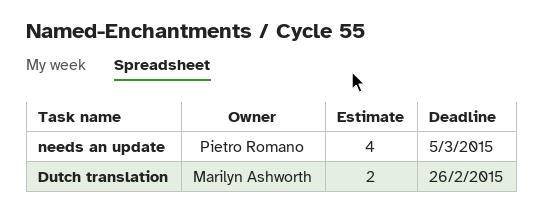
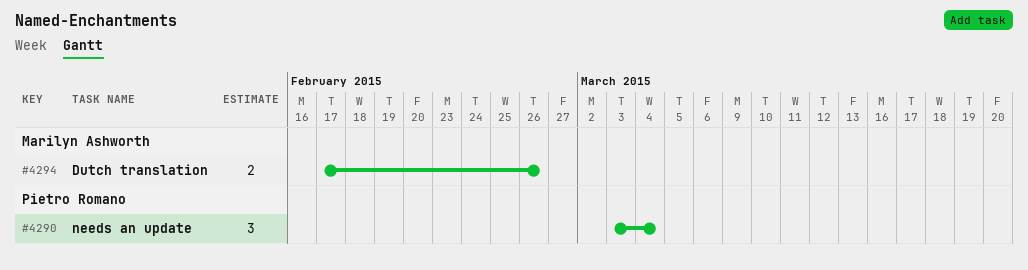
needs an update, estimate: 4 -> 3
needs an update, due: Mar 5 -> Mar 4

